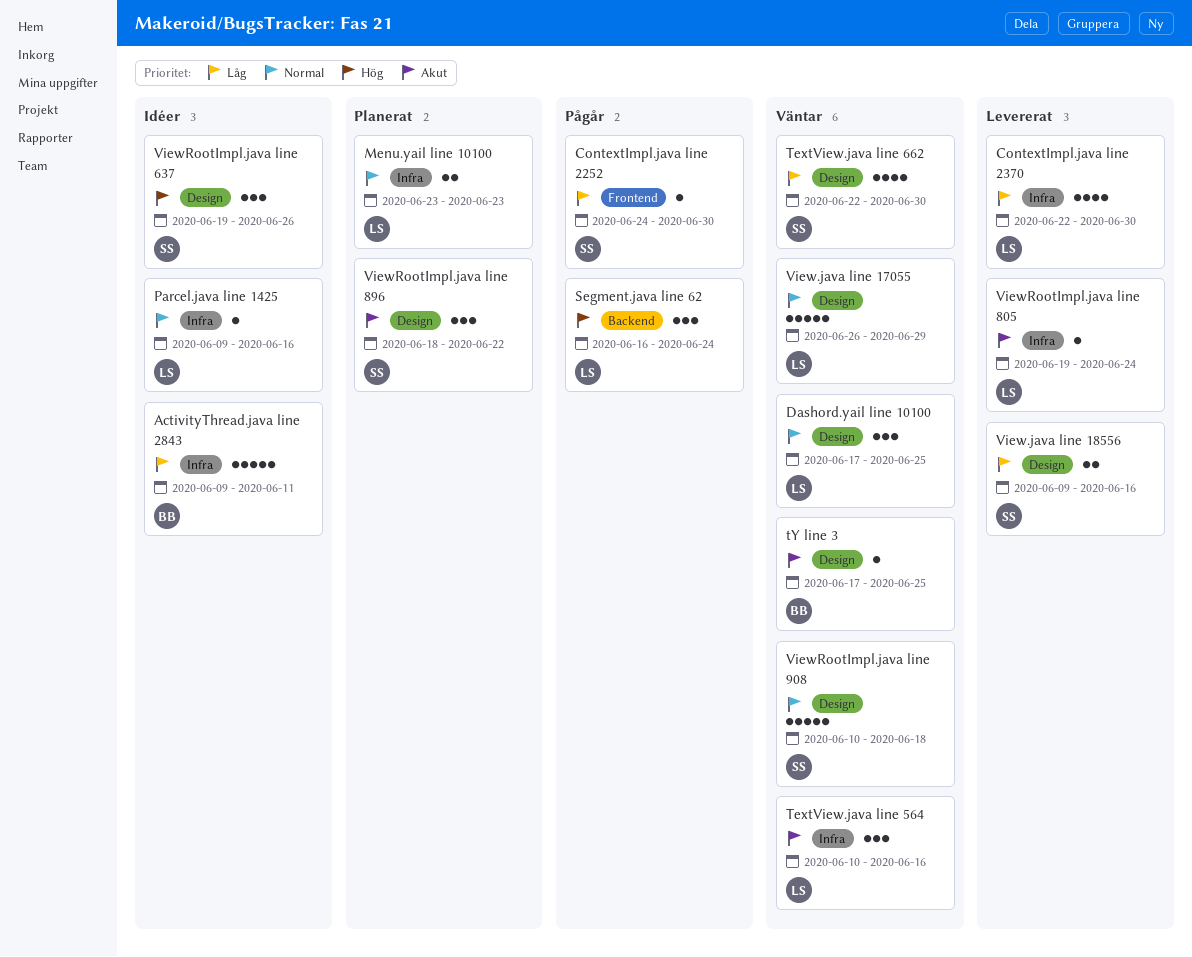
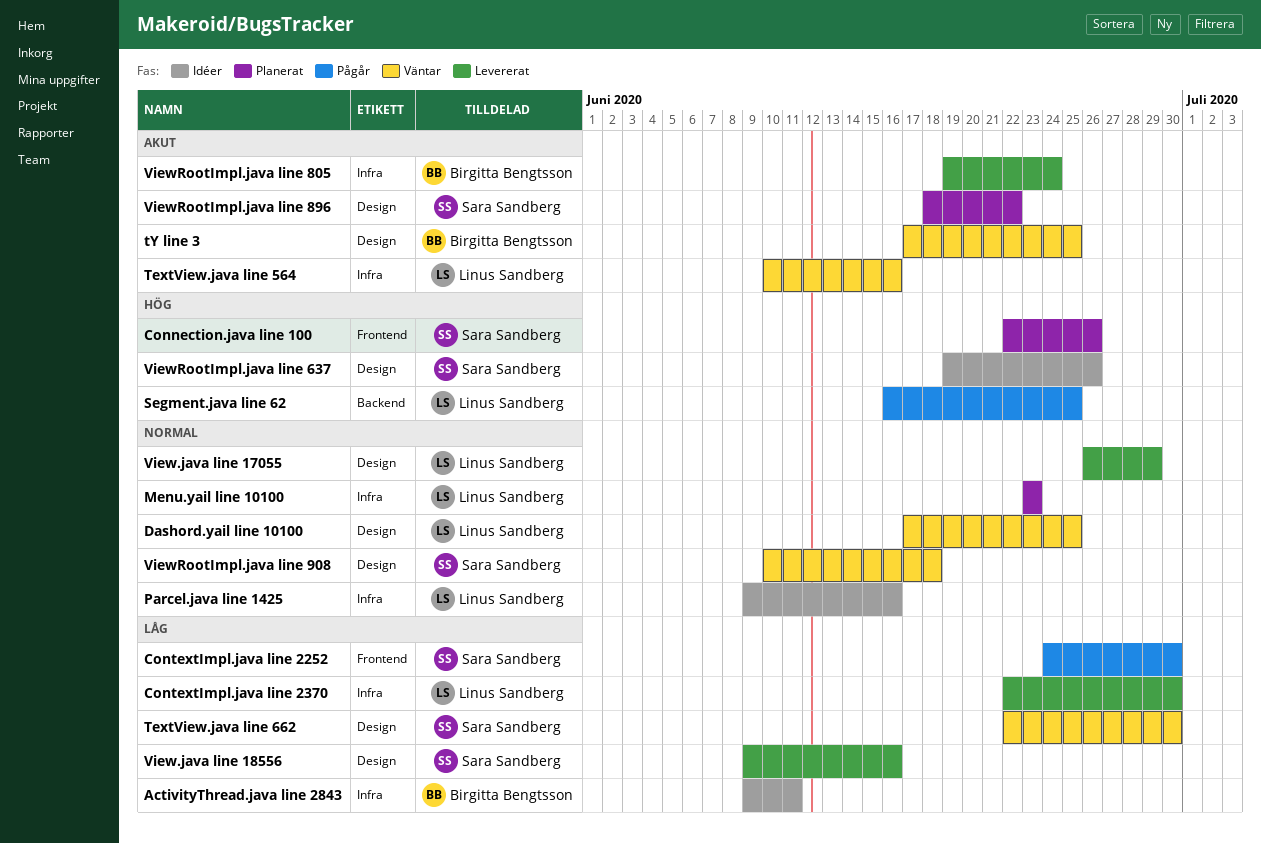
Connection.java line 100: none -> present
Segment.java line 62, due: Jun 24 -> Jun 25
View.java line 17055, status: Väntar -> Levererat
ViewRootImpl.java line 805, owner: Linus Sandberg -> Birgitta Bengtsson

